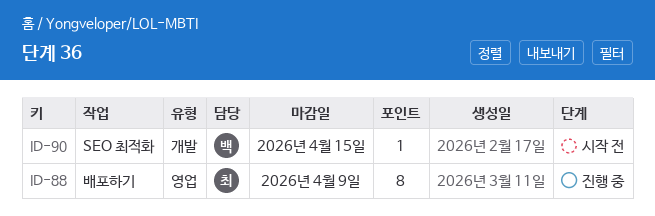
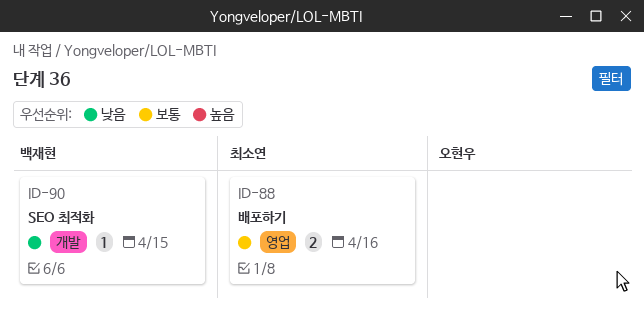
ID-88, estimate: 8 -> 2
ID-88, due: Apr 9 -> Apr 16

